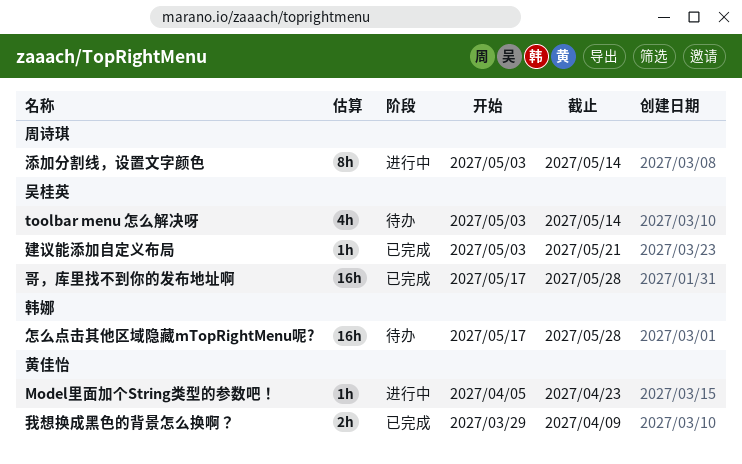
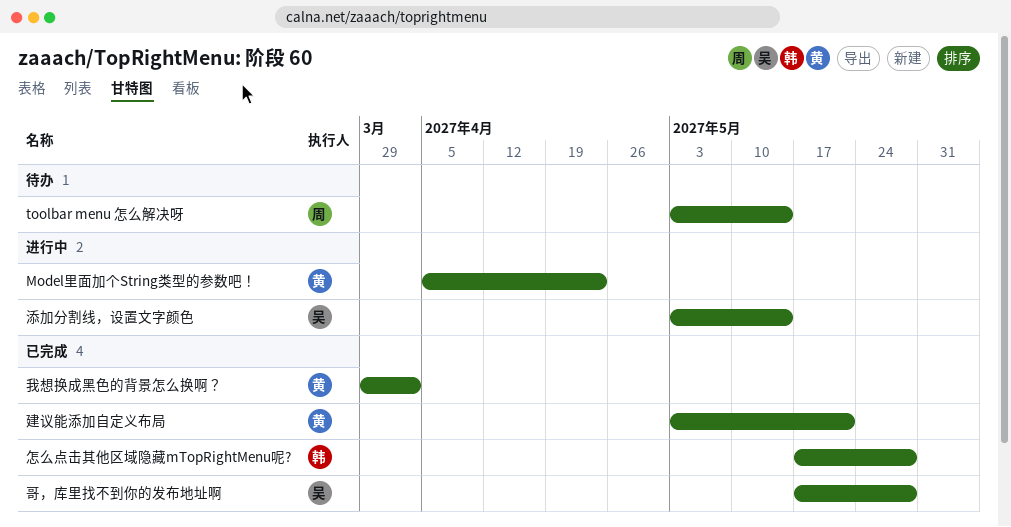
toolbar menu 怎么解决呀, owner: 吴桂英 -> 周诗琪
建议能添加自定义布局, owner: 吴桂英 -> 黄佳怡
怎么点击其他区域隐藏mTopRightMenu呢?, status: 待办 -> 已完成
我想换成黑色的背景怎么换啊？, due: Apr 9 -> Apr 2
添加分割线，设置文字颜色, owner: 周诗琪 -> 吴桂英

